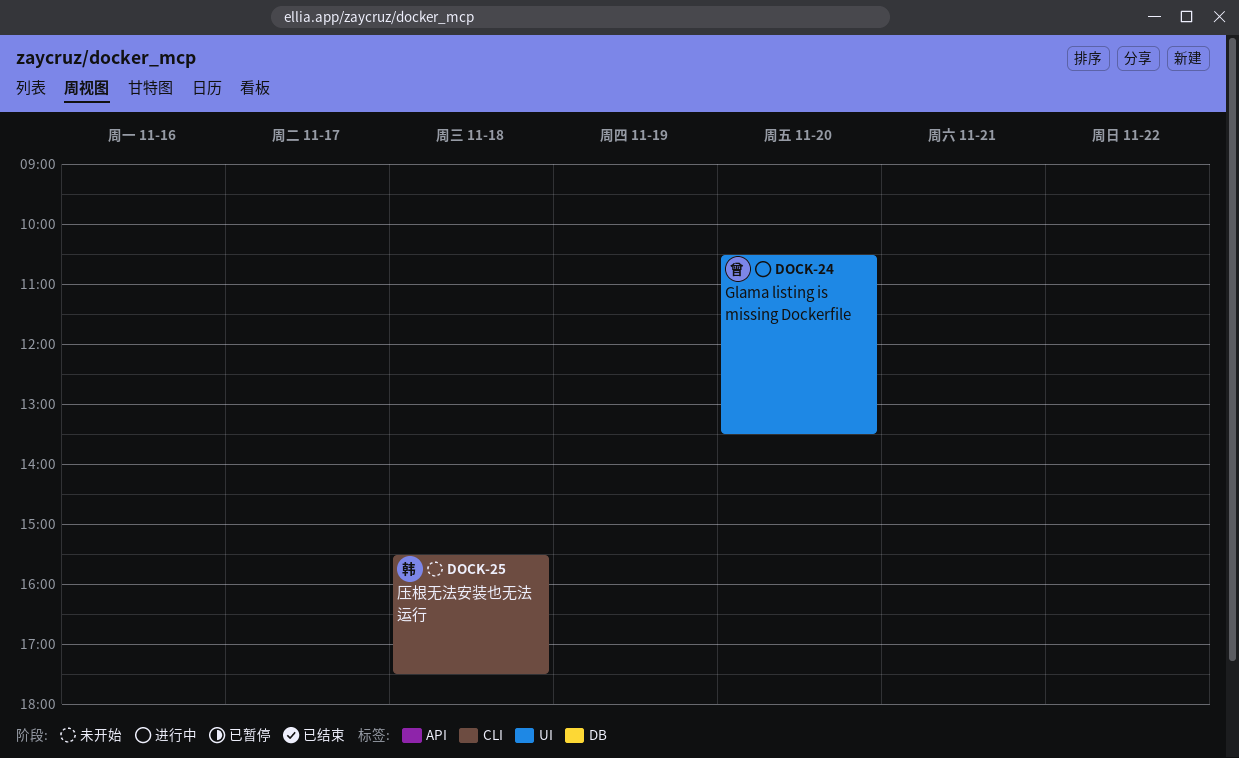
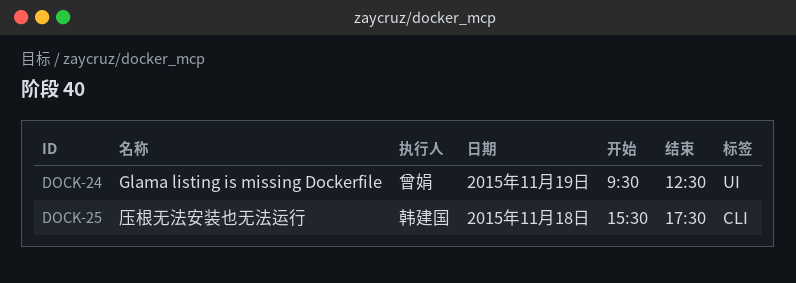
DOCK-24, day: Nov 20 -> Nov 19
DOCK-24, begins: 10:30 -> 09:30
DOCK-24, ends: 13:30 -> 12:30

